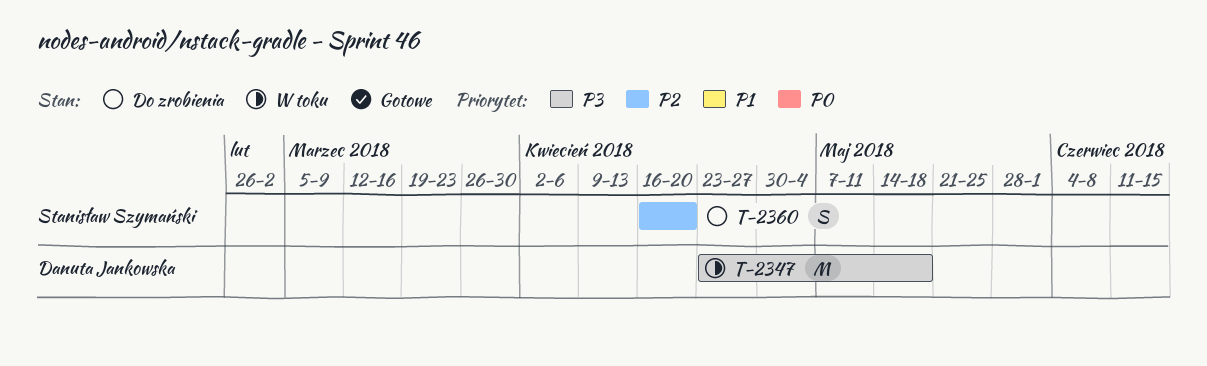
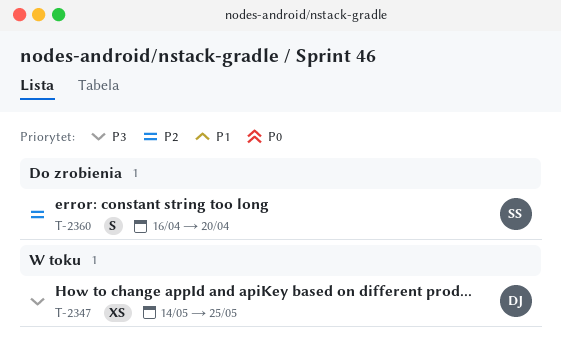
T-2347, estimate: M -> XS
T-2347, start: Apr 23 -> May 14
T-2347, due: May 18 -> May 25

